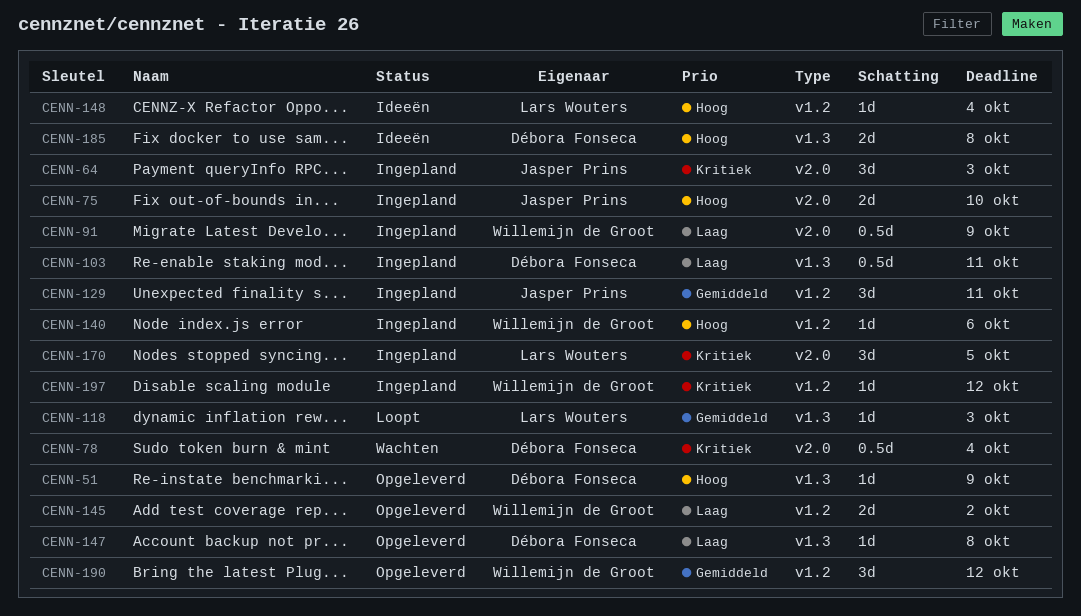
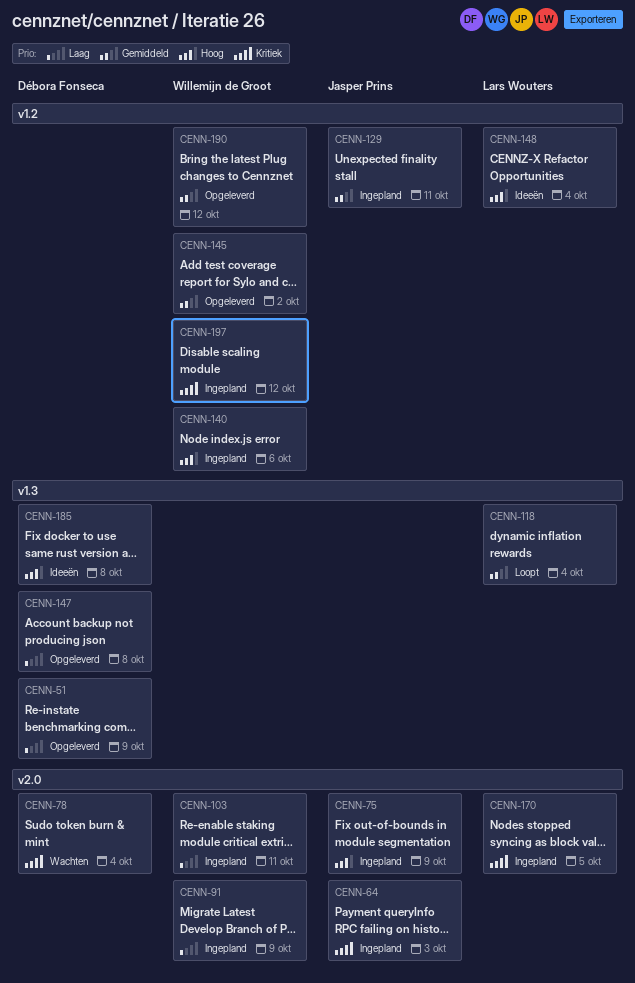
CENN-51, priority: Hoog -> Laag
CENN-75, due: Oct 10 -> Oct 9
CENN-103, owner: Débora Fonseca -> Willemijn de Groot
CENN-103, label: v1.3 -> v2.0
CENN-118, due: Oct 3 -> Oct 4
CENN-145, priority: Laag -> Gemiddeld

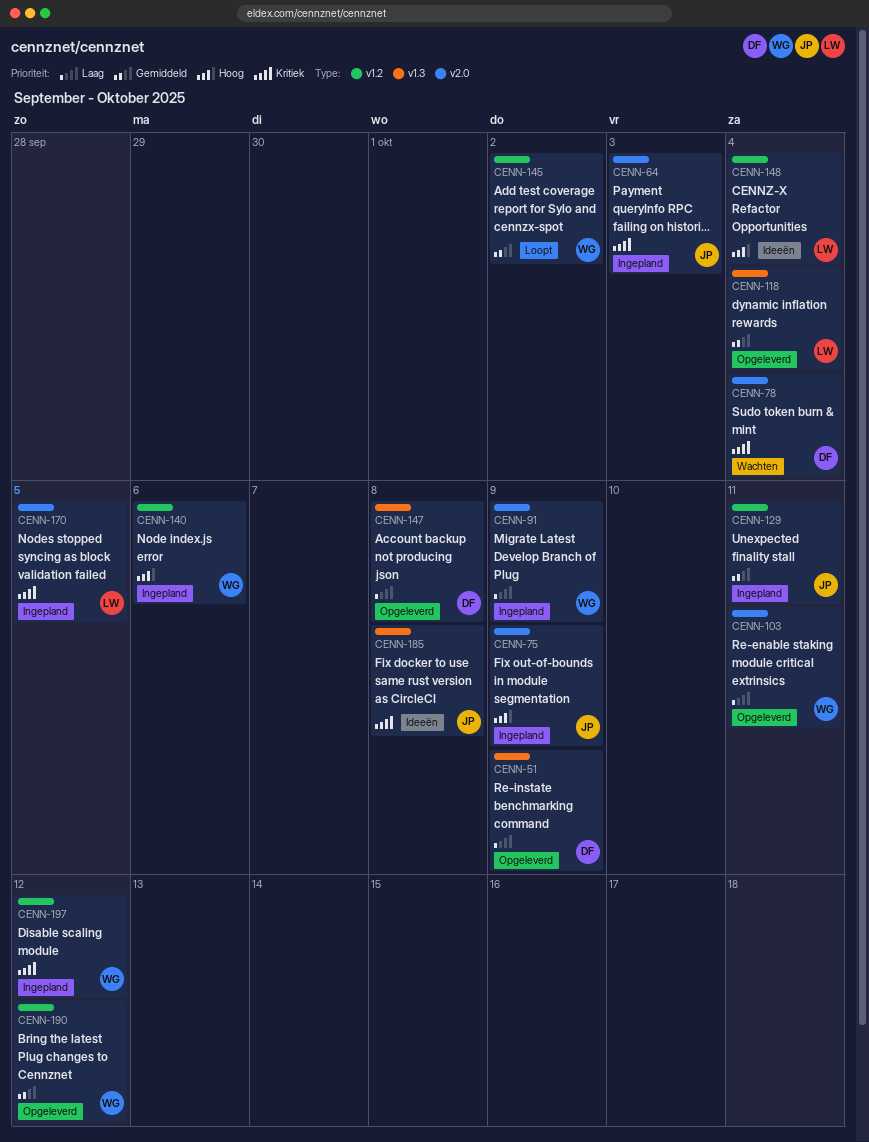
CENN-103, status: Ingepland -> Opgeleverd
CENN-118, status: Loopt -> Opgeleverd
CENN-145, status: Opgeleverd -> Loopt
CENN-185, owner: Débora Fonseca -> Jasper Prins
CENN-185, priority: Hoog -> Kritiek

